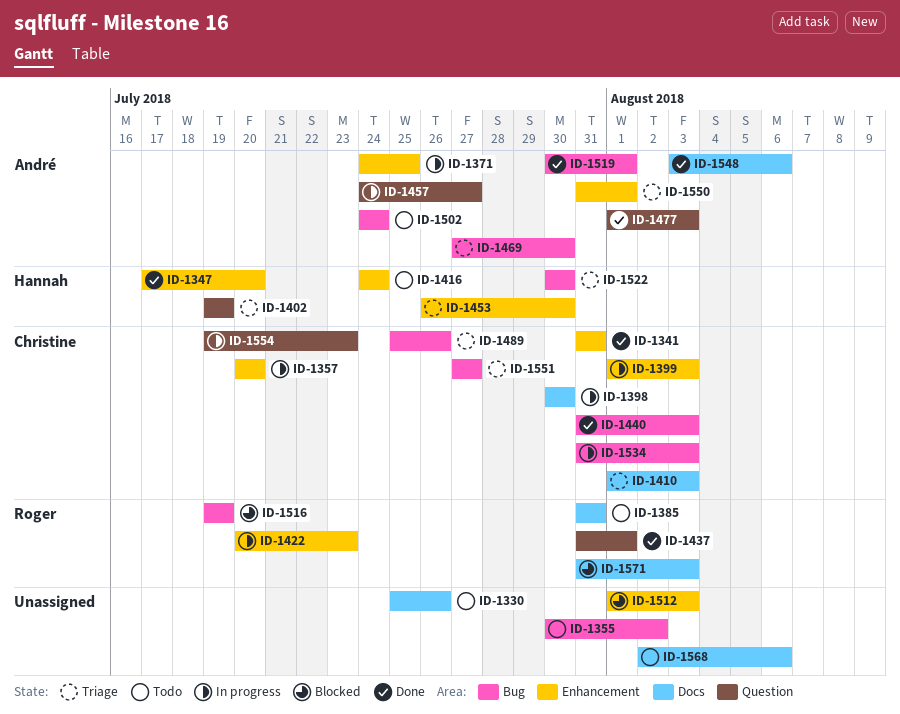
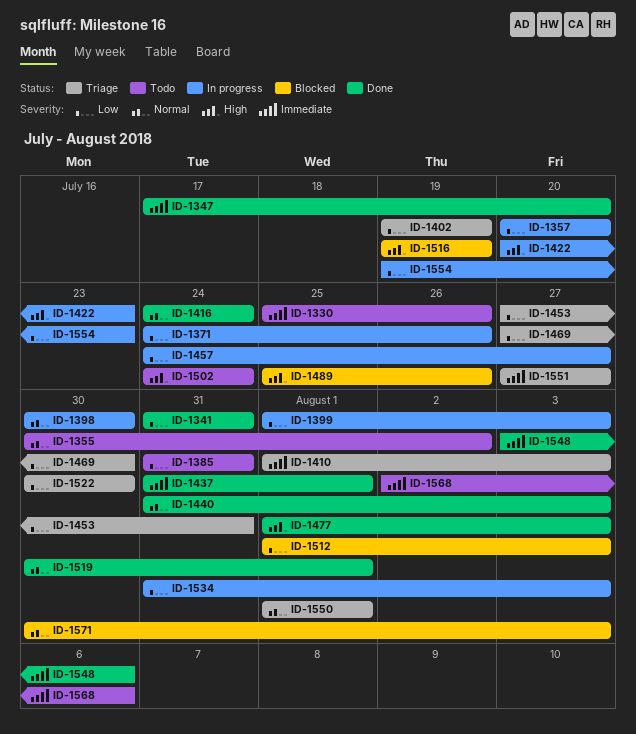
ID-1371, due: Jul 25 -> Jul 26
ID-1416, status: Todo -> Done
ID-1453, start: Jul 26 -> Jul 27
ID-1453, due: Jul 30 -> Jul 31
ID-1489, status: Triage -> Blocked
ID-1550, start: Jul 31 -> Aug 1
ID-1571, start: Jul 31 -> Jul 30

